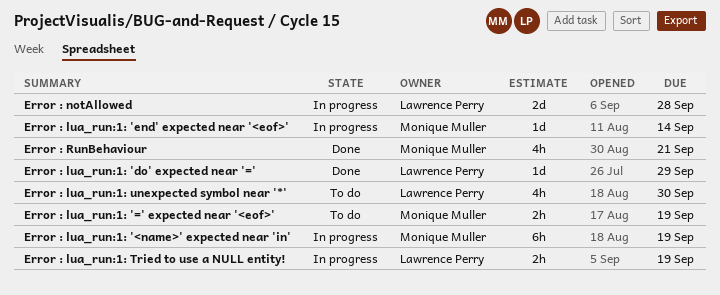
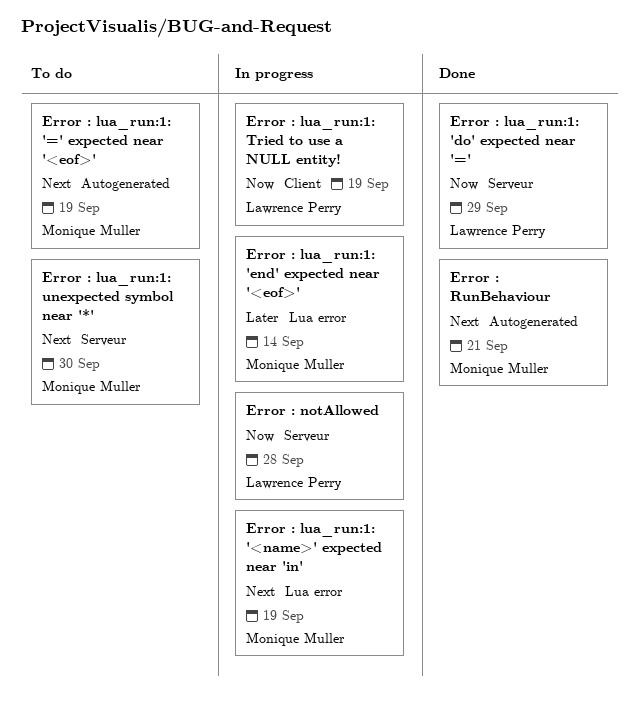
Error : lua_run:1: unexpected symbol near '*', owner: Lawrence Perry -> Monique Muller

